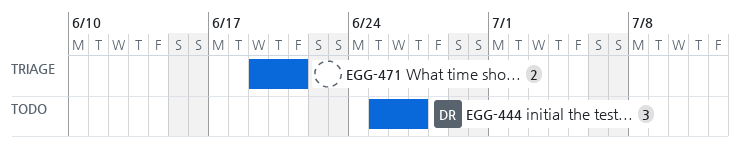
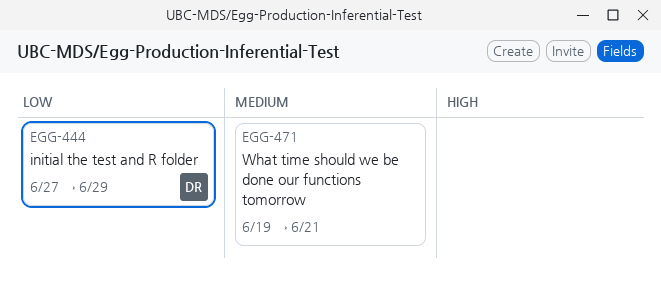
EGG-444, start: Jun 25 -> Jun 27
EGG-444, due: Jun 27 -> Jun 29

